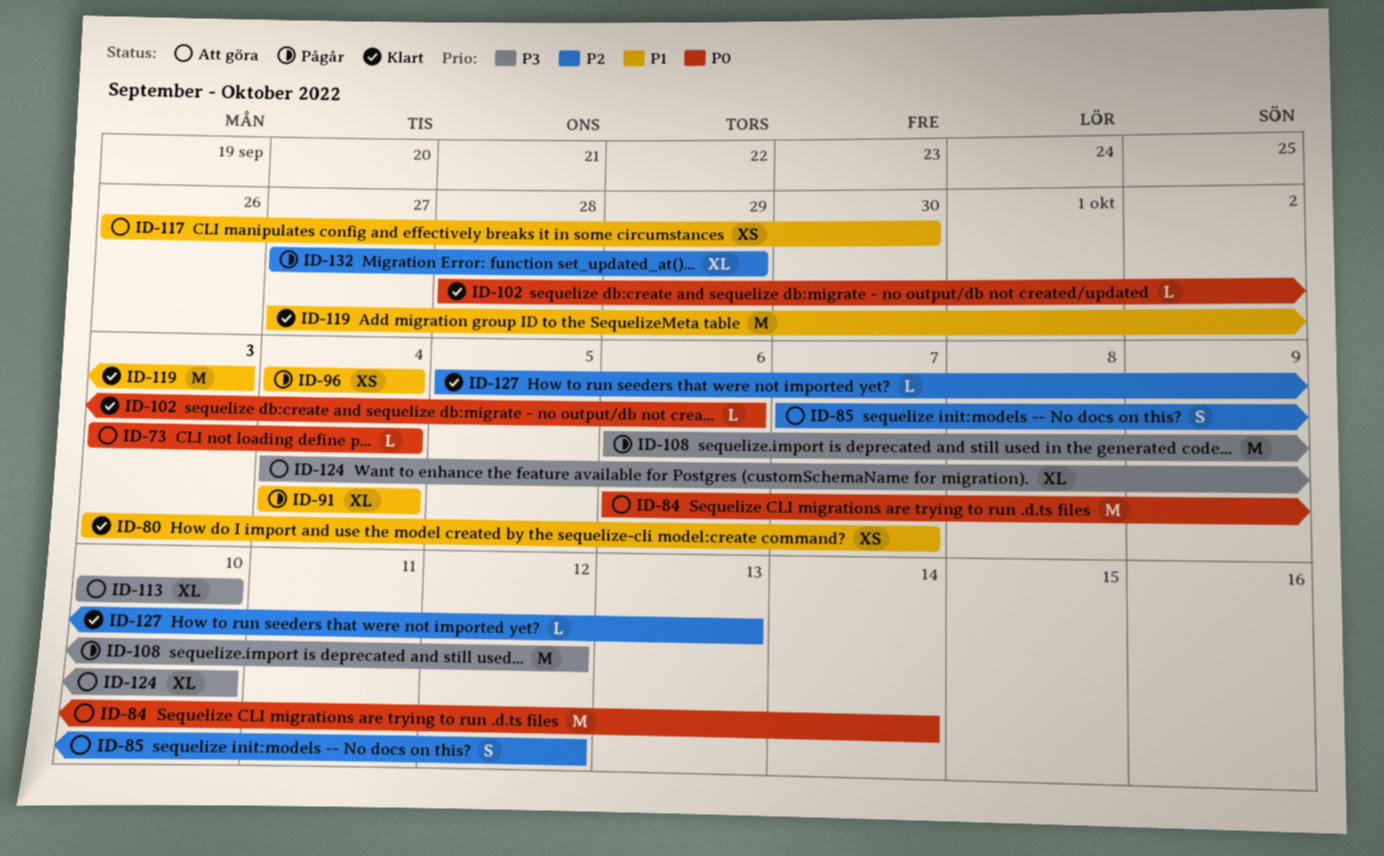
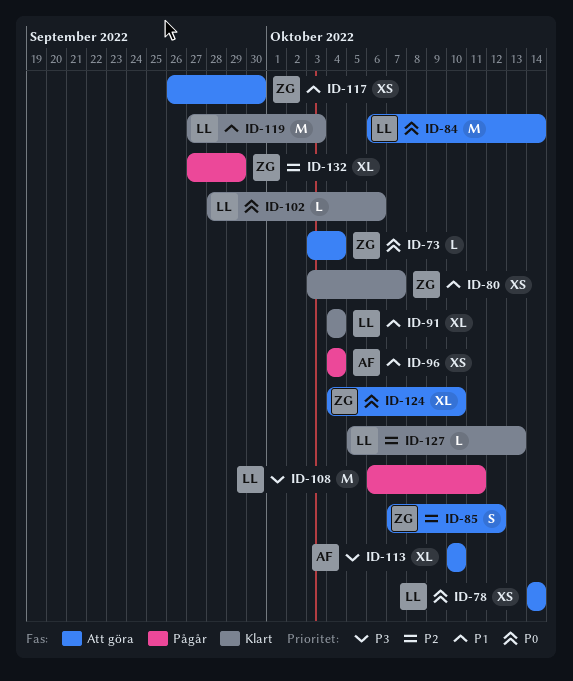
ID-78: none -> present
ID-91, status: Pågår -> Klart
ID-108, due: Oct 12 -> Oct 11
ID-124, priority: P3 -> P0

